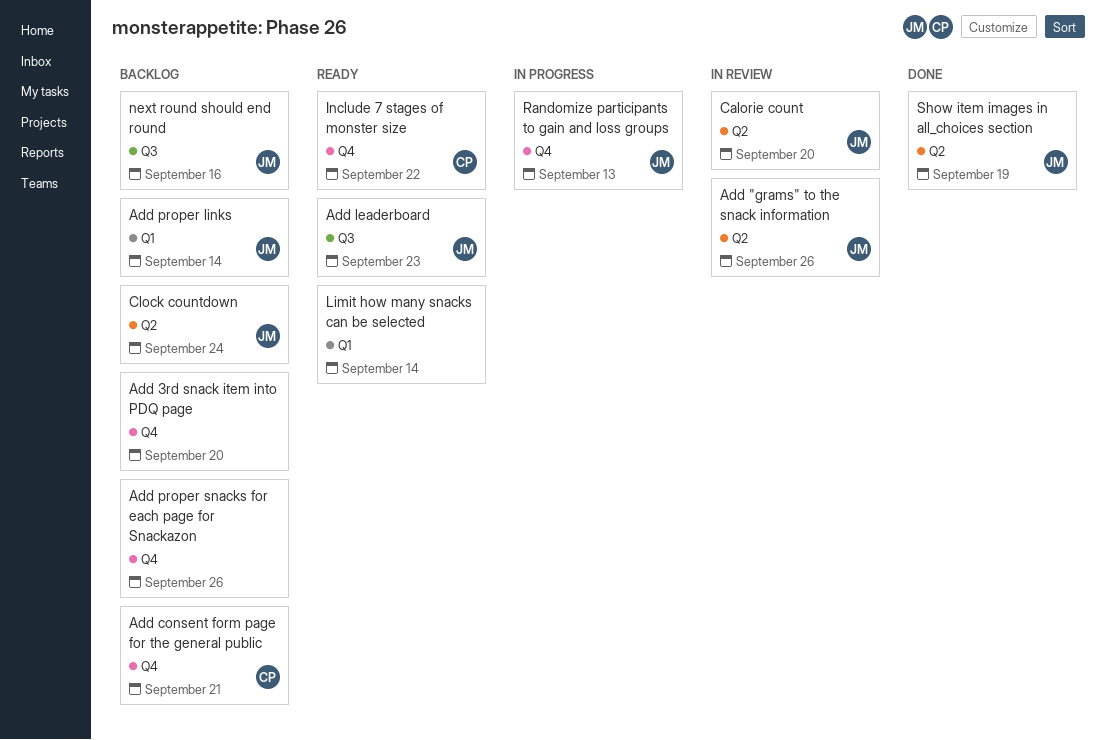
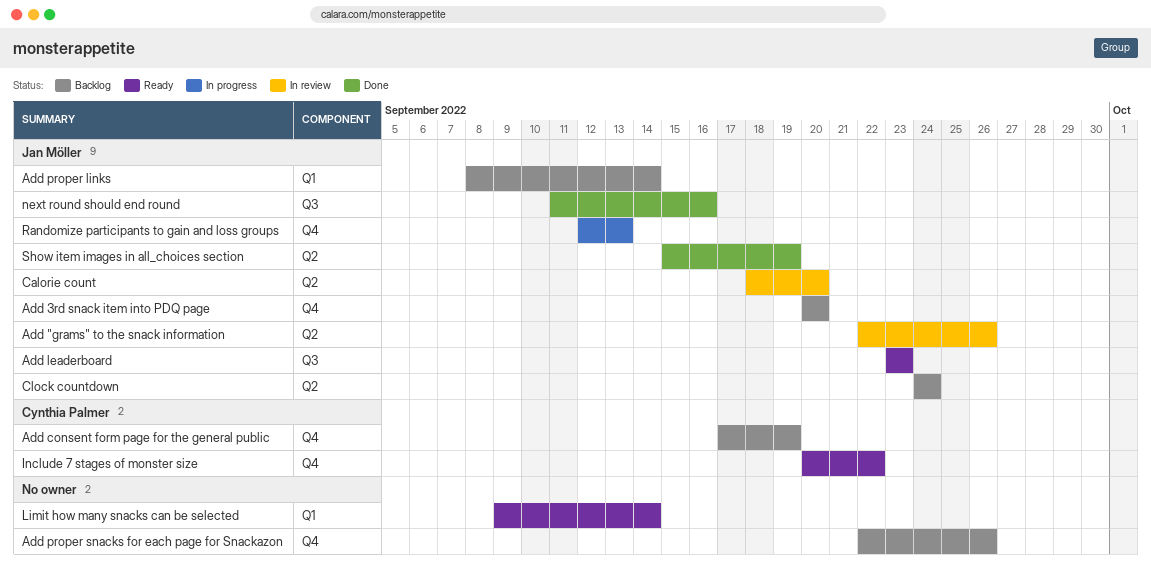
Add 3rd snack item into PDQ page, owner: none -> Jan Möller
Add consent form page for the general public, due: Sep 21 -> Sep 19
next round should end round, status: Backlog -> Done

